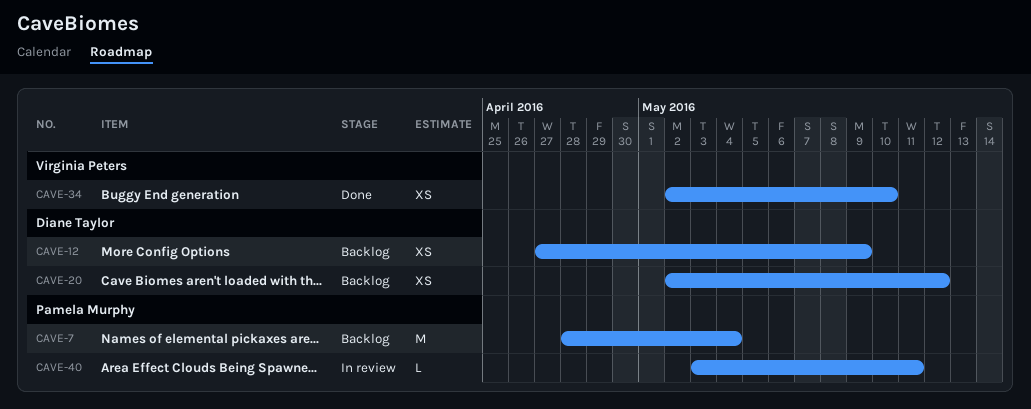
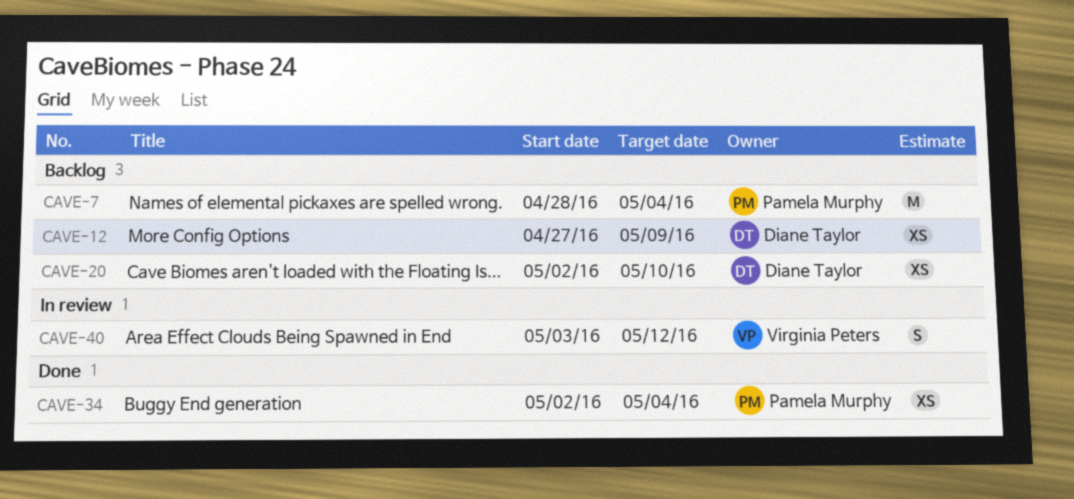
CAVE-20, due: May 12 -> May 10
CAVE-34, owner: Virginia Peters -> Pamela Murphy
CAVE-34, due: May 10 -> May 4
CAVE-40, owner: Pamela Murphy -> Virginia Peters
CAVE-40, estimate: L -> S
CAVE-40, due: May 11 -> May 12

